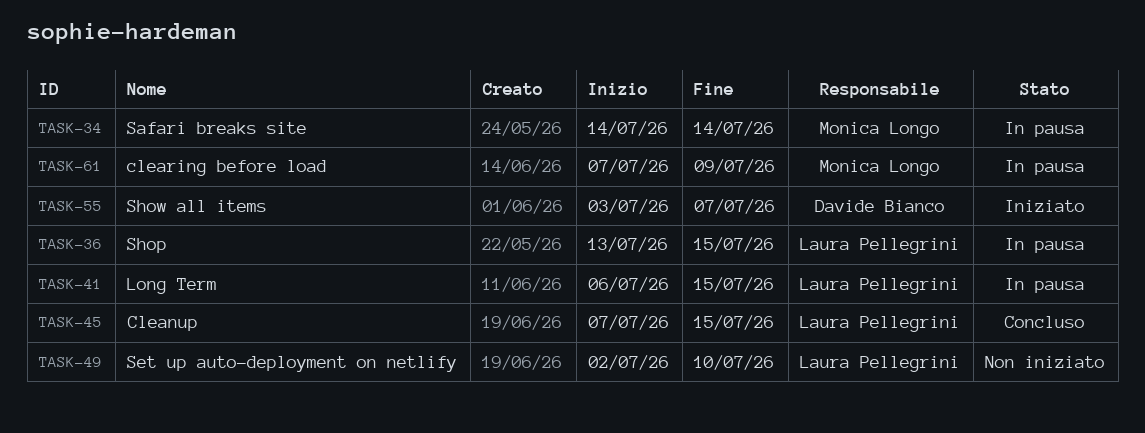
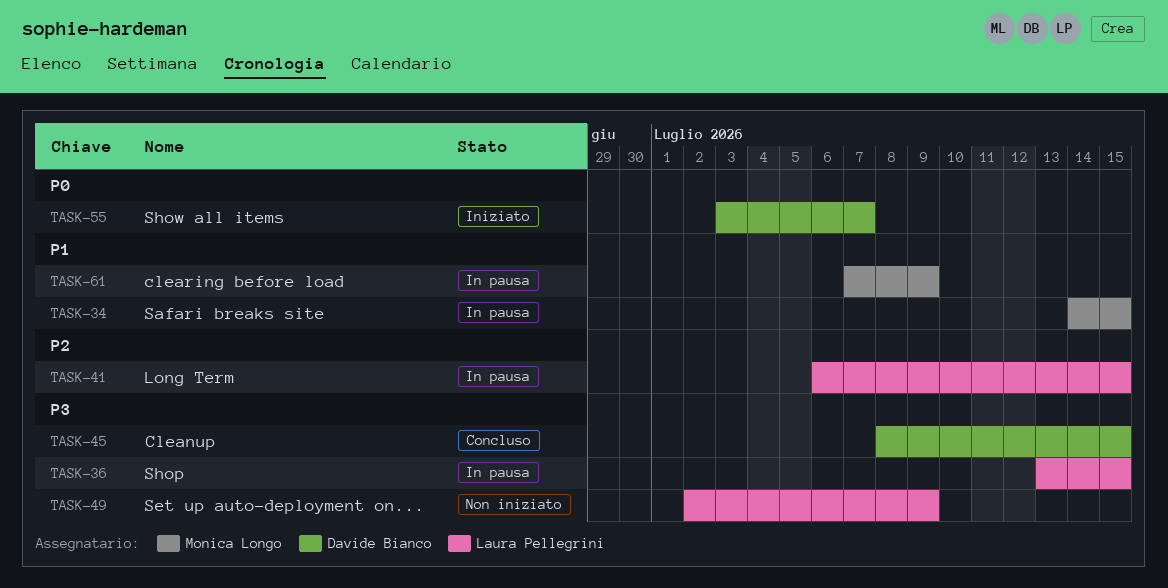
TASK-34, due: Jul 14 -> Jul 15
TASK-45, owner: Laura Pellegrini -> Davide Bianco
TASK-45, start: Jul 7 -> Jul 8
TASK-49, due: Jul 10 -> Jul 9

